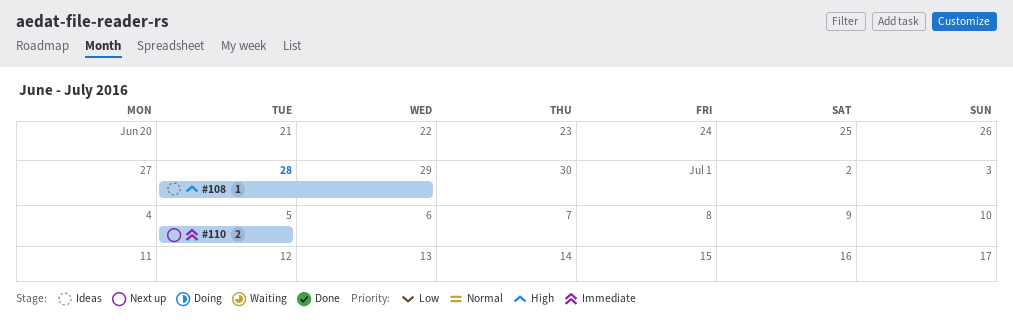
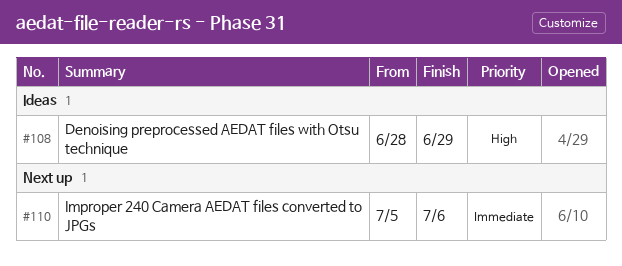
#110, due: Jul 5 -> Jul 6

